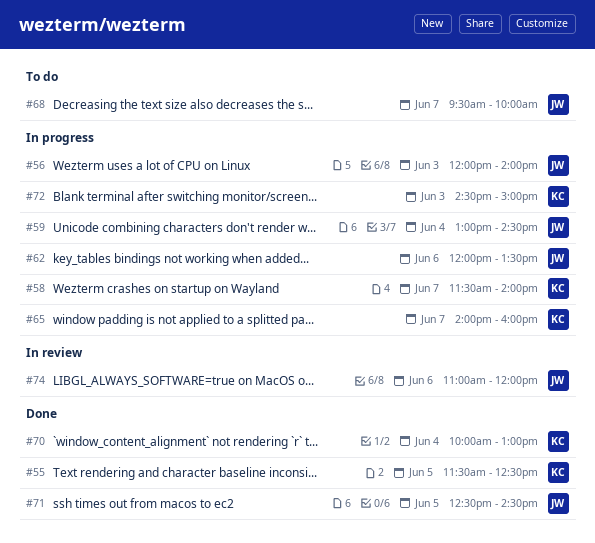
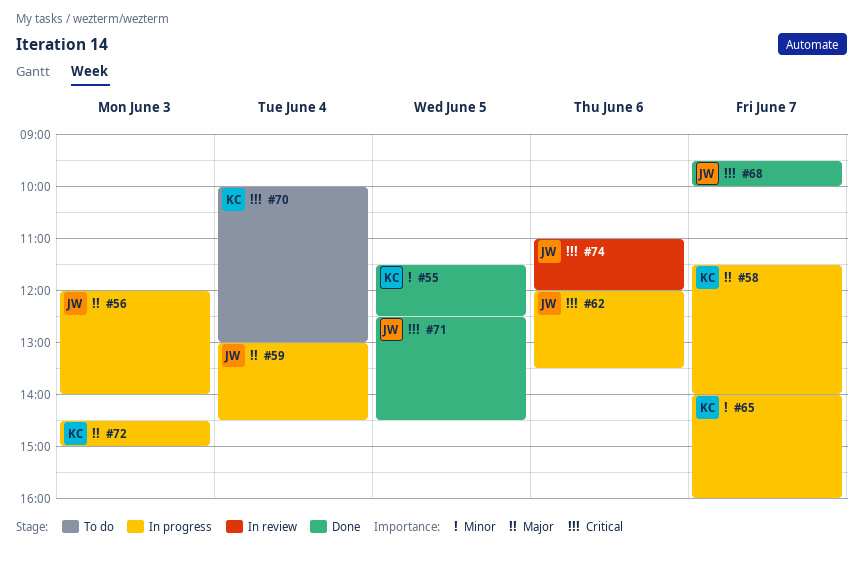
#68, status: To do -> Done
#70, status: Done -> To do

